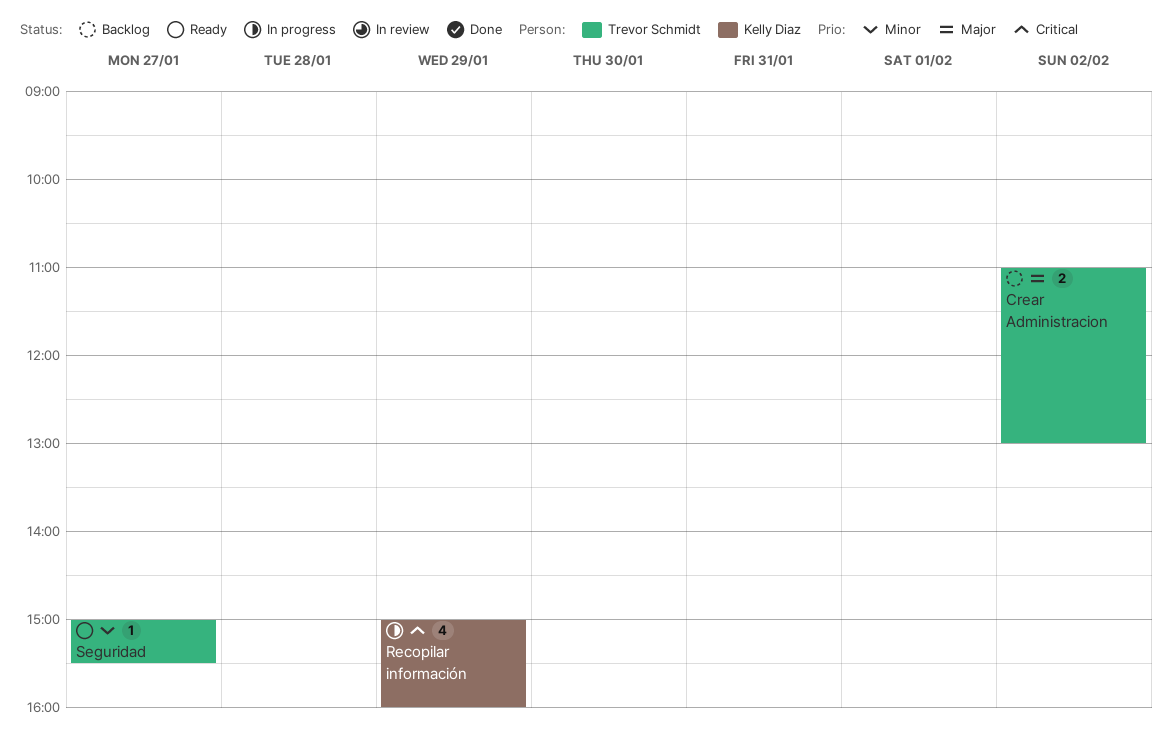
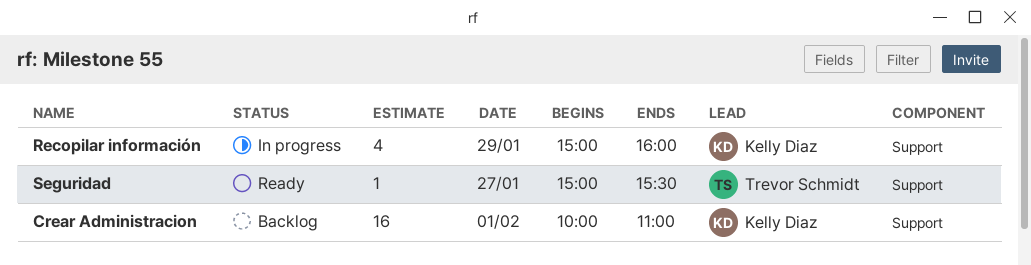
Crear Administracion, owner: Trevor Schmidt -> Kelly Diaz
Crear Administracion, estimate: 2 -> 16
Crear Administracion, day: Feb 2 -> Feb 1
Crear Administracion, begins: 11:00 -> 10:00
Crear Administracion, ends: 13:00 -> 11:00

